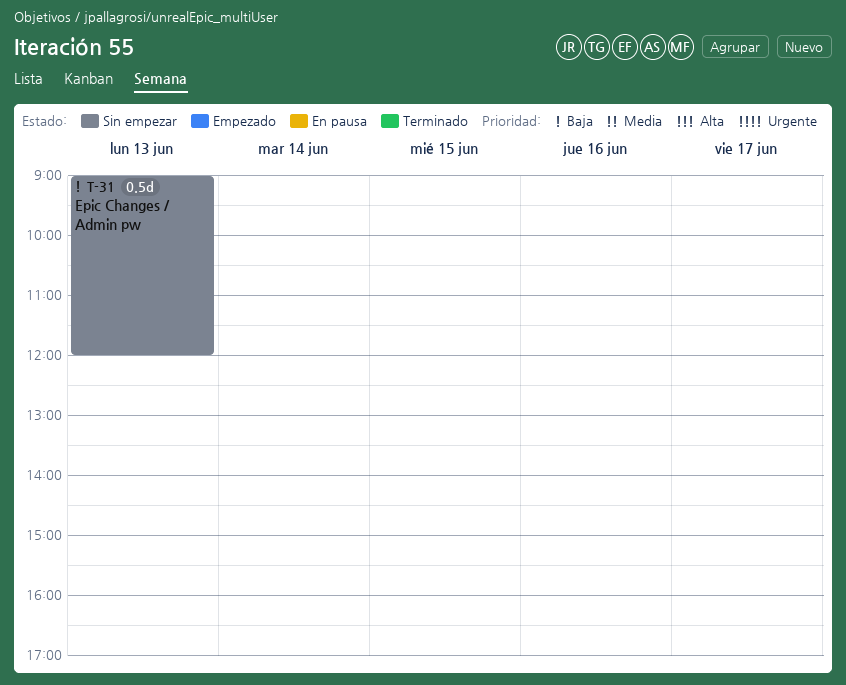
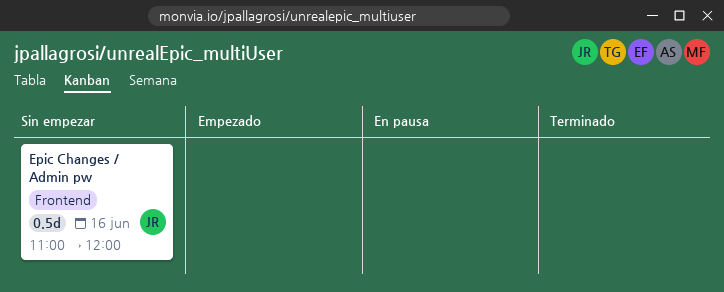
Epic Changes / Admin pw, day: Jun 13 -> Jun 16
Epic Changes / Admin pw, begins: 09:00 -> 11:00

